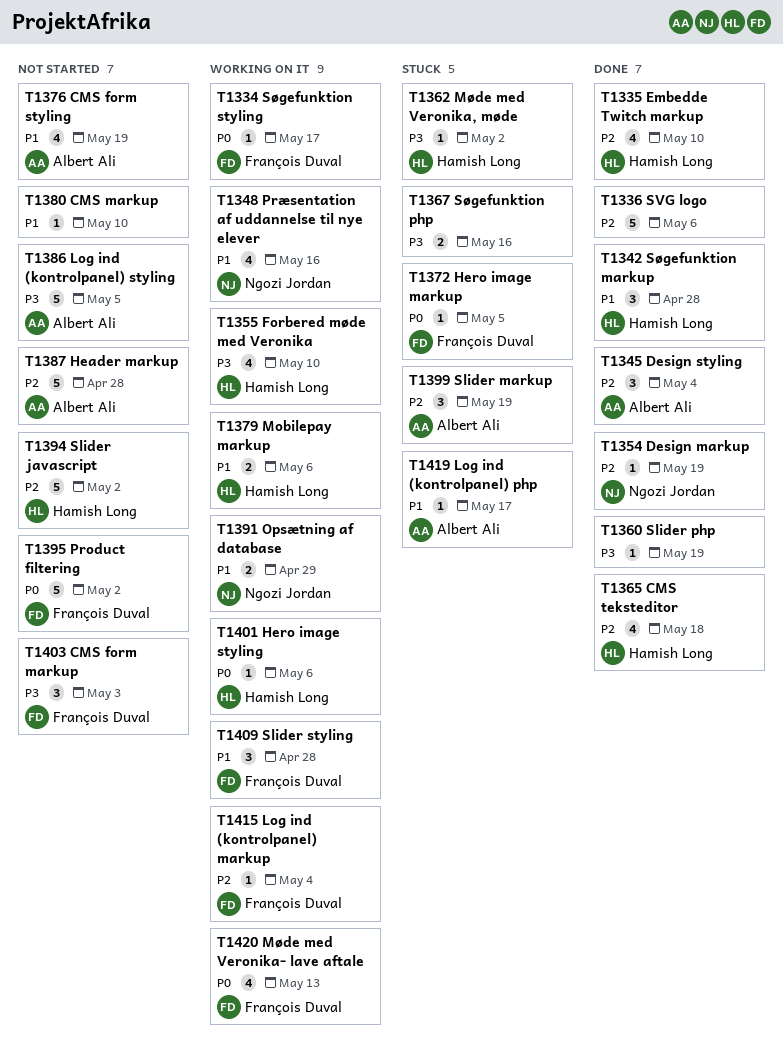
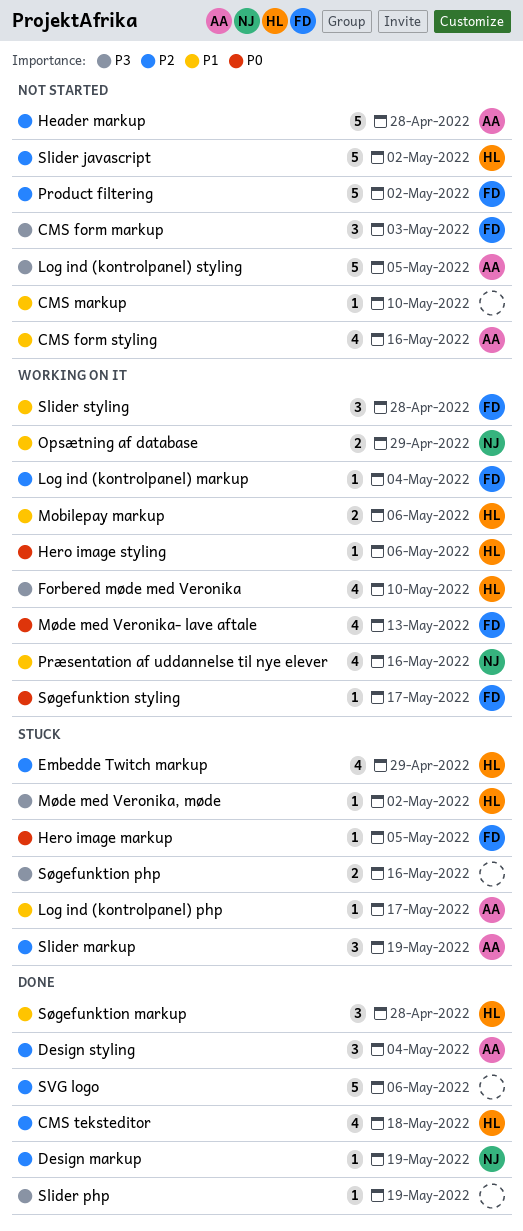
CMS form styling, due: May 19 -> May 16
Embedde Twitch markup, status: Done -> Stuck
Embedde Twitch markup, due: May 10 -> Apr 29
Product filtering, priority: P0 -> P2

